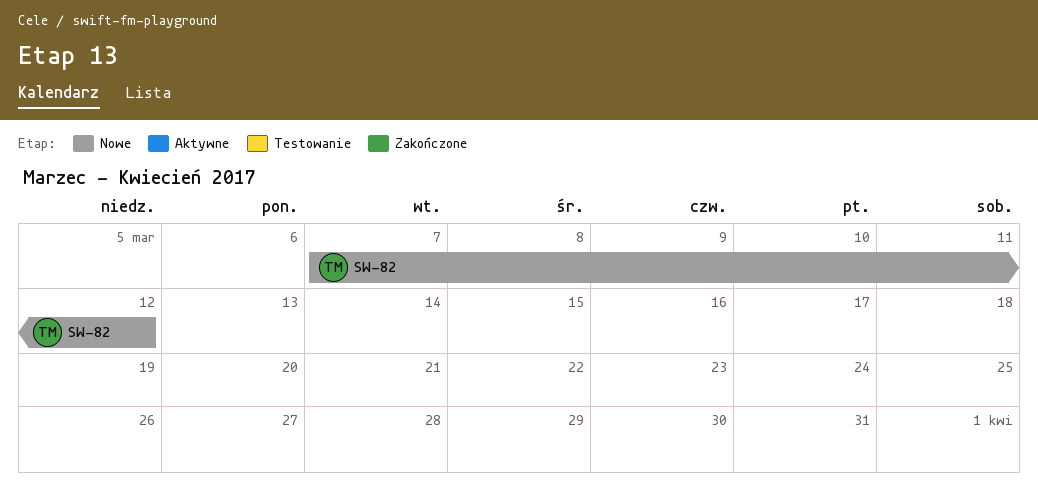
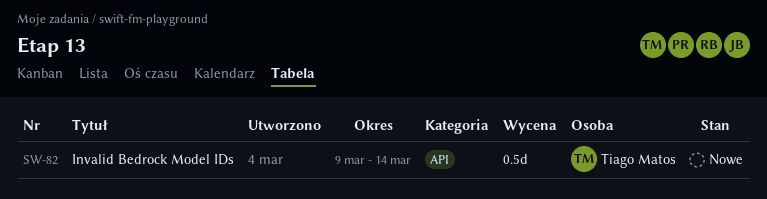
SW-82, start: Mar 7 -> Mar 9
SW-82, due: Mar 12 -> Mar 14

